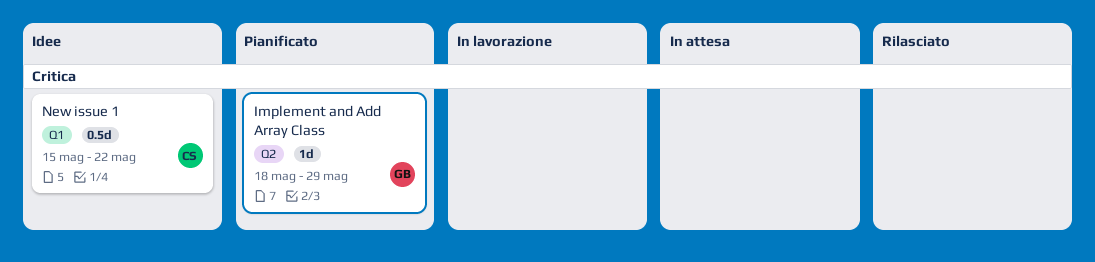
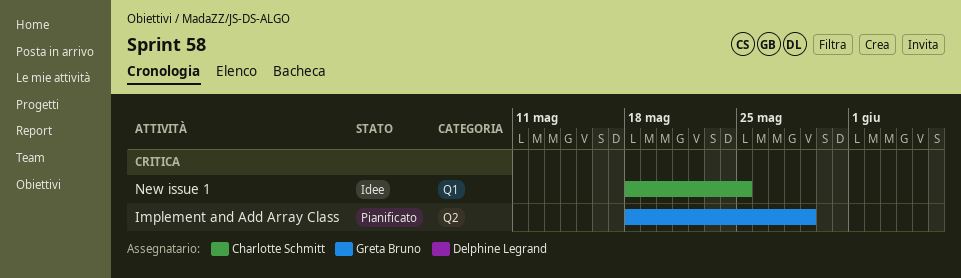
New issue 1, start: May 15 -> May 18
New issue 1, due: May 22 -> May 25

